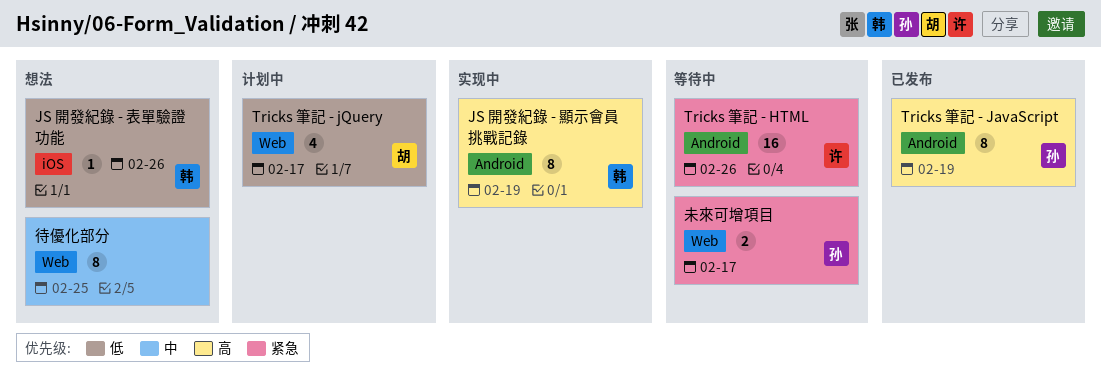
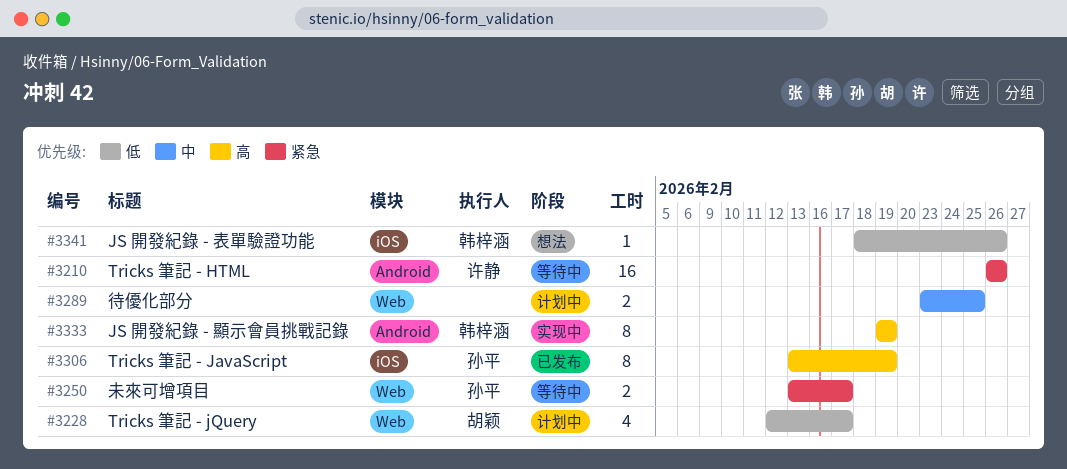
Tricks 筆記 - JavaScript, label: Android -> iOS
待優化部分, status: 想法 -> 计划中
待優化部分, estimate: 8 -> 2

